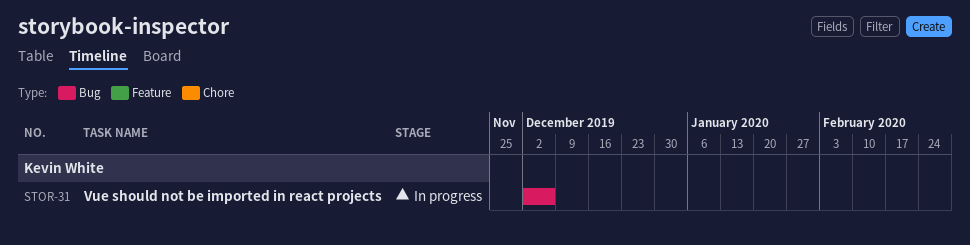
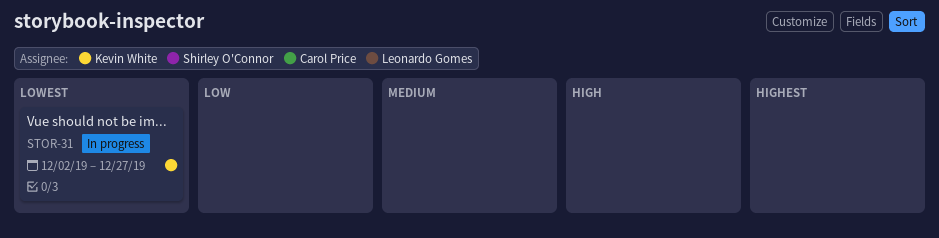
STOR-31, due: Dec 6 -> Dec 27

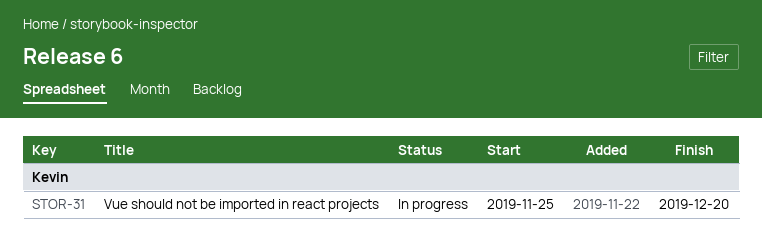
STOR-31, start: Dec 2 -> Nov 25
STOR-31, due: Dec 27 -> Dec 20

